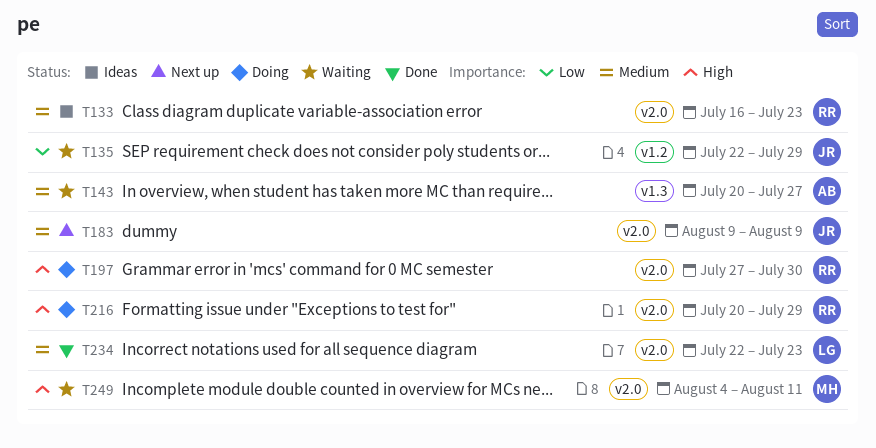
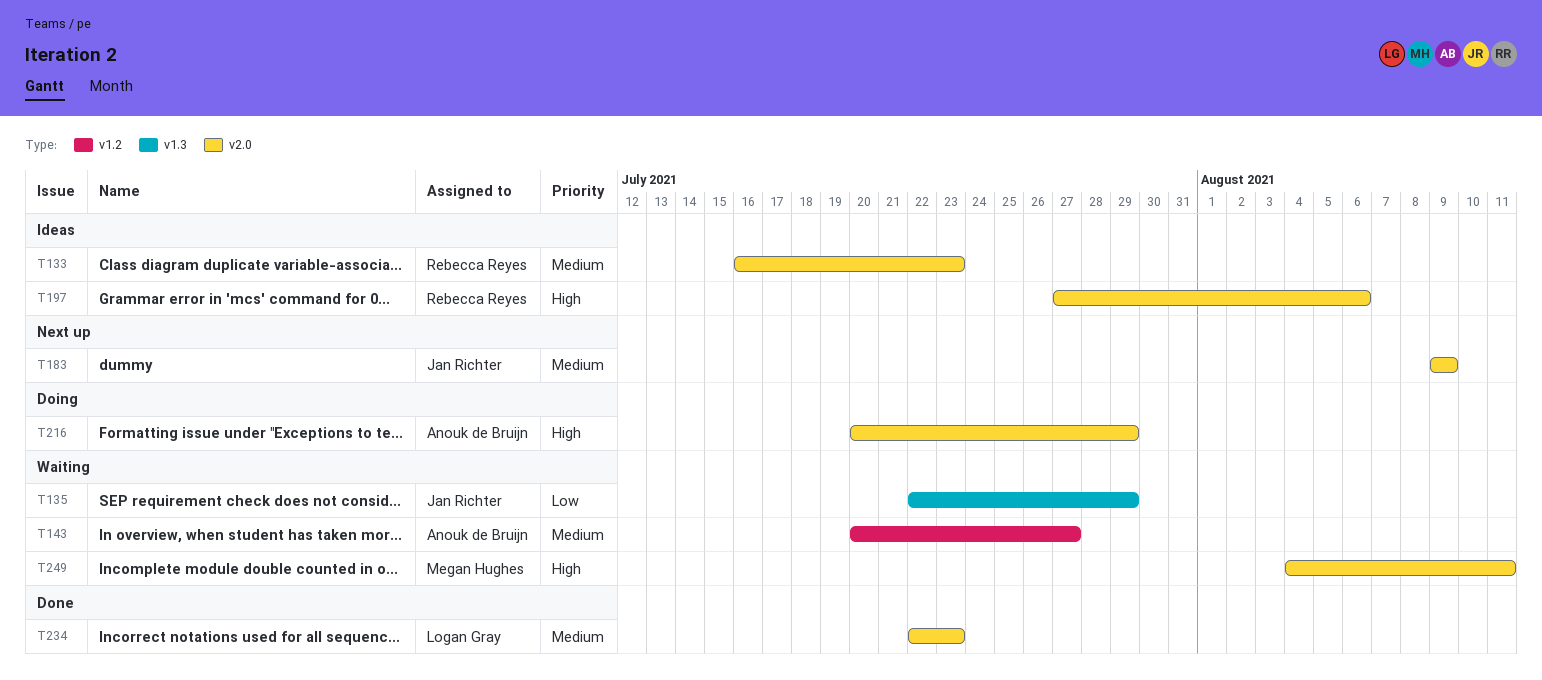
T135, label: v1.2 -> v1.3
T143, label: v1.3 -> v1.2
T197, status: Doing -> Ideas
T197, due: Jul 30 -> Aug 6
T216, owner: Rebecca Reyes -> Anouk de Bruijn

